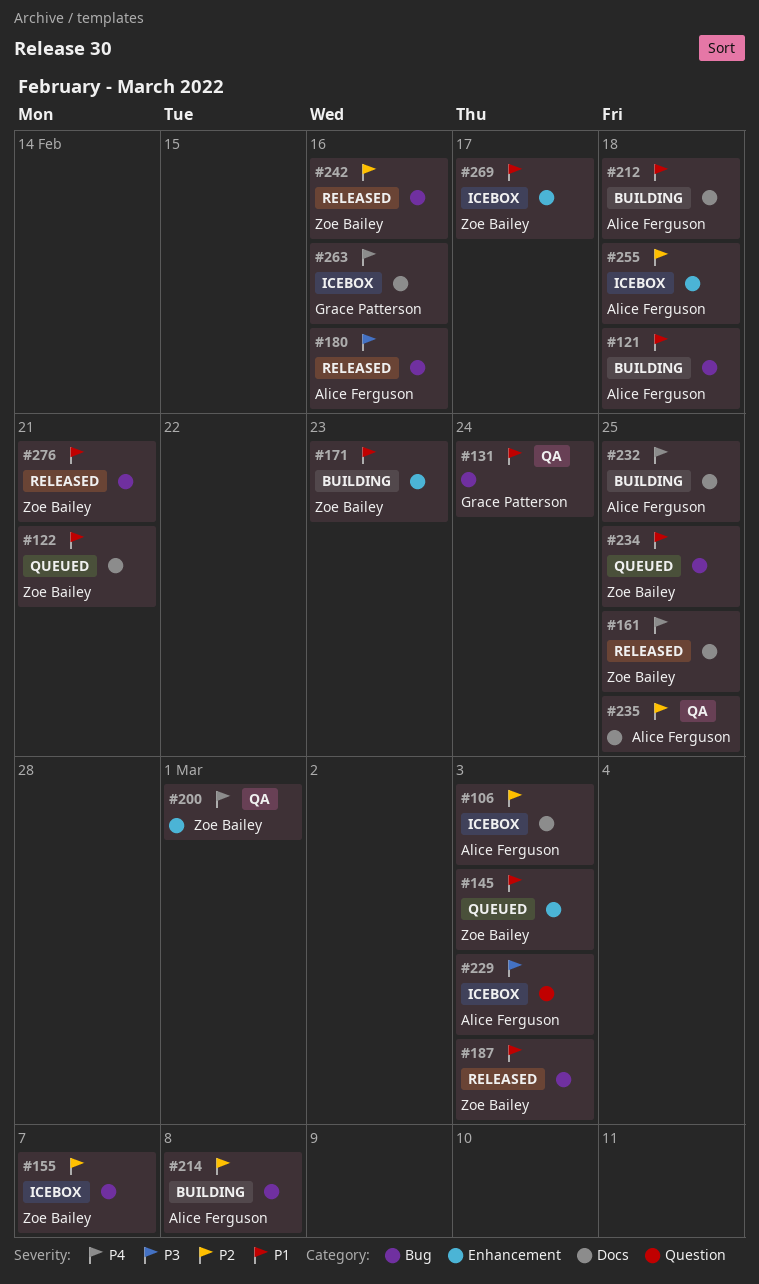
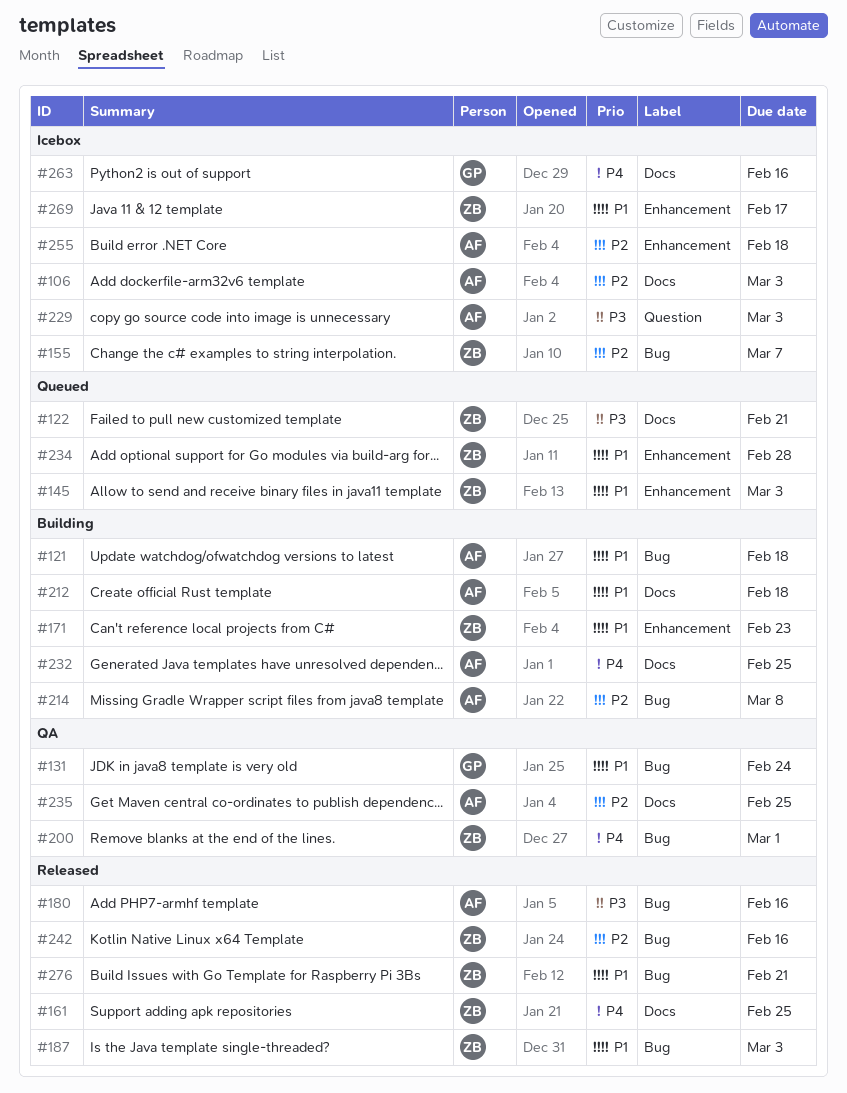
#122, priority: P1 -> P3
#200, label: Enhancement -> Bug
#234, label: Bug -> Enhancement
#234, due: Feb 25 -> Feb 28

